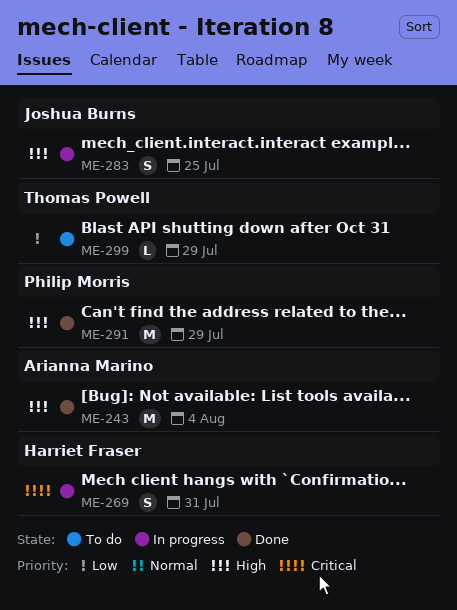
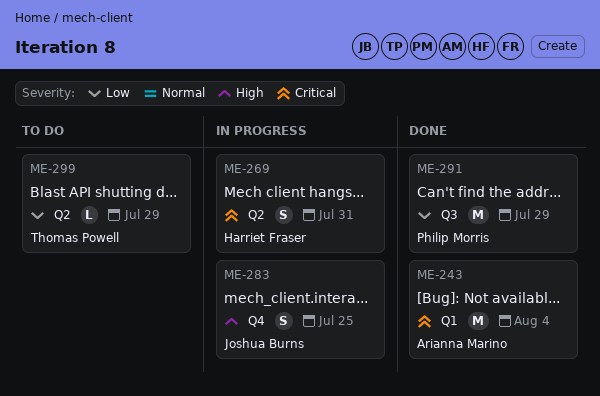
ME-243, priority: High -> Critical
ME-291, priority: High -> Low

